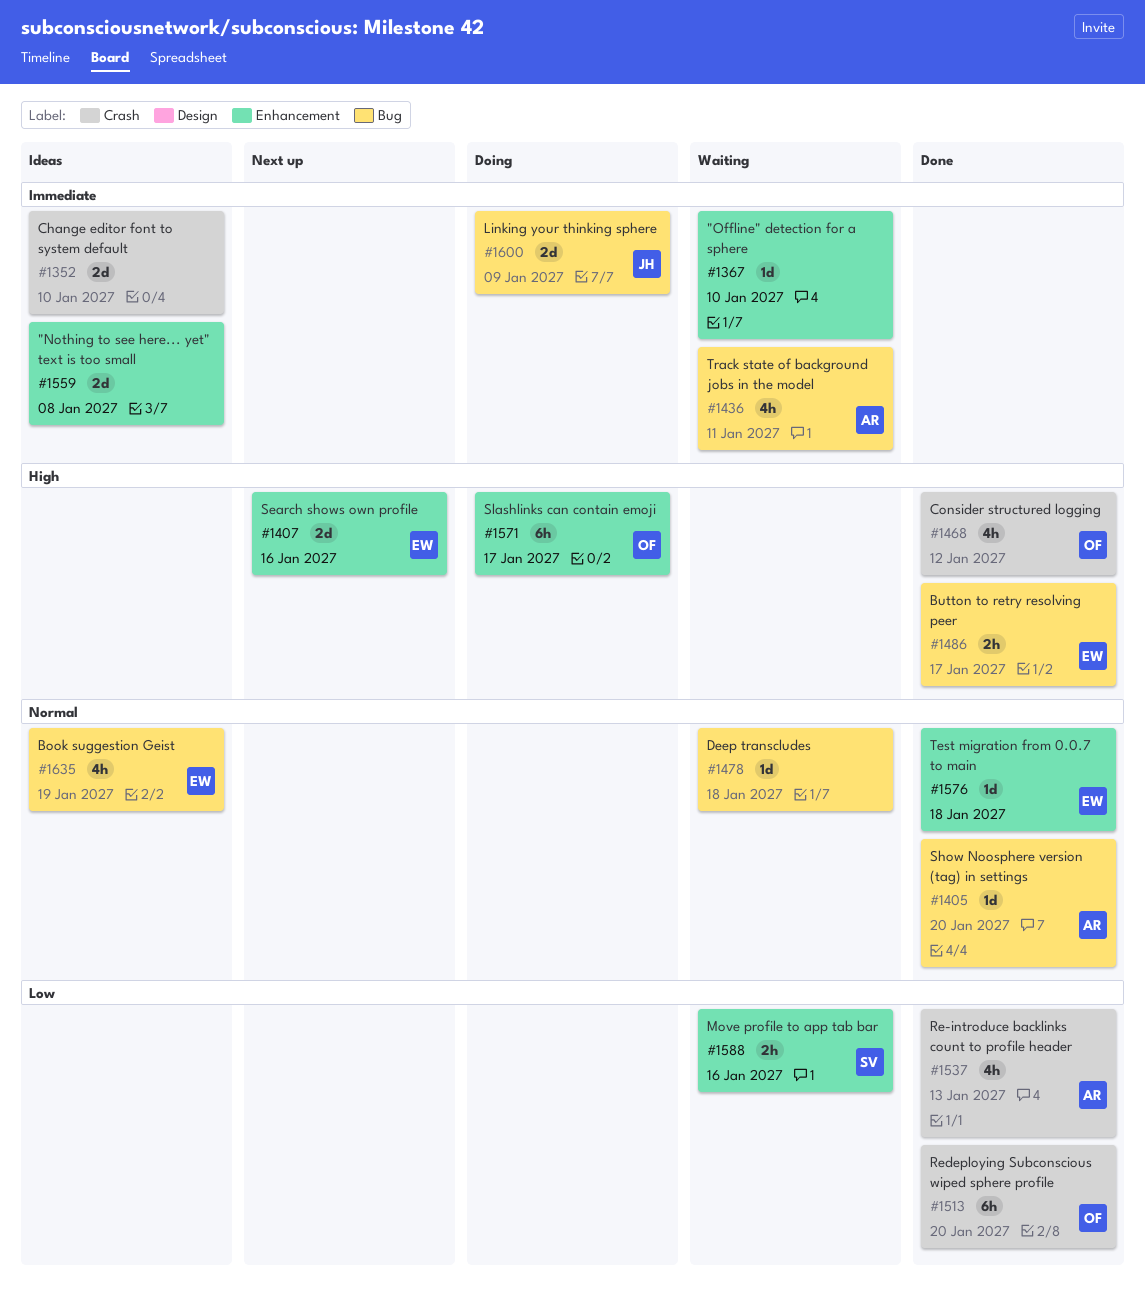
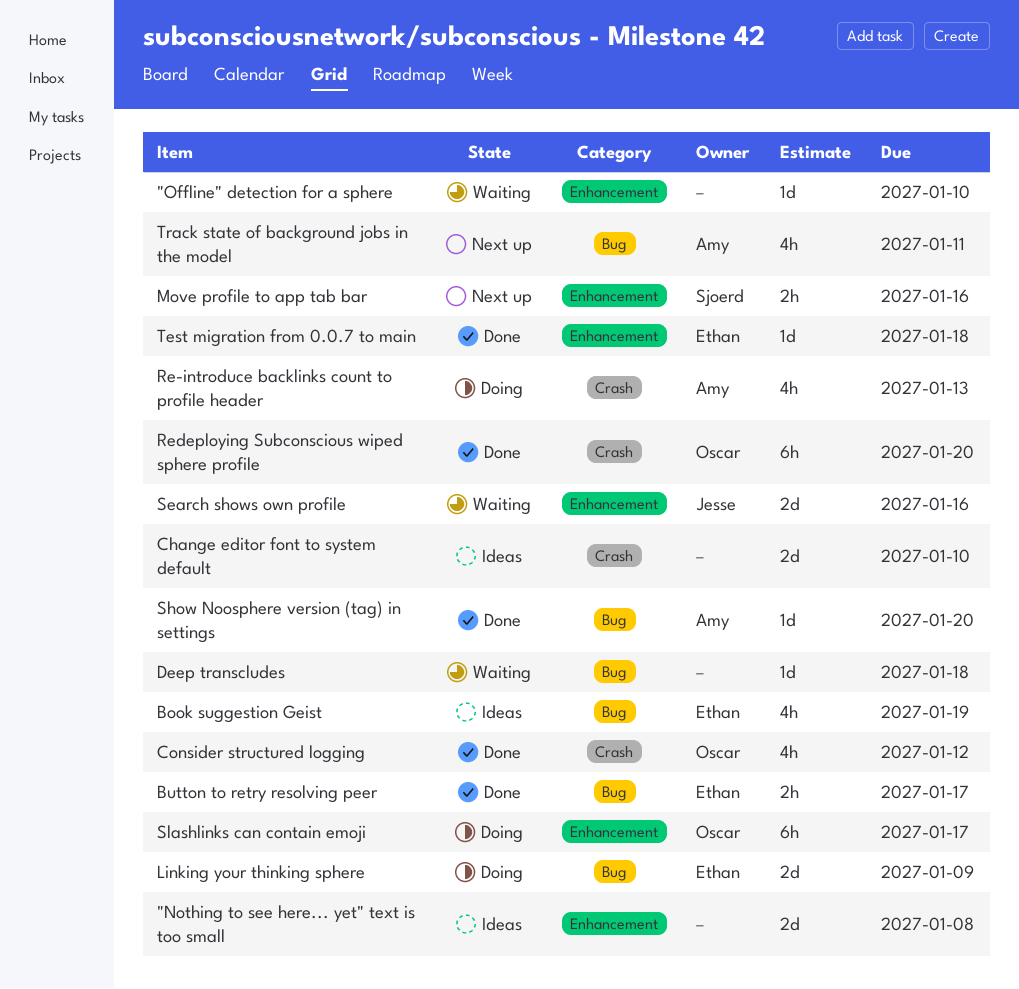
Linking your thinking sphere, owner: Jesse -> Ethan
Move profile to app tab bar, status: Waiting -> Next up
Re-introduce backlinks count to profile header, status: Done -> Doing
Search shows own profile, status: Next up -> Waiting
Search shows own profile, owner: Ethan -> Jesse
Track state of background jobs in the model, status: Waiting -> Next up

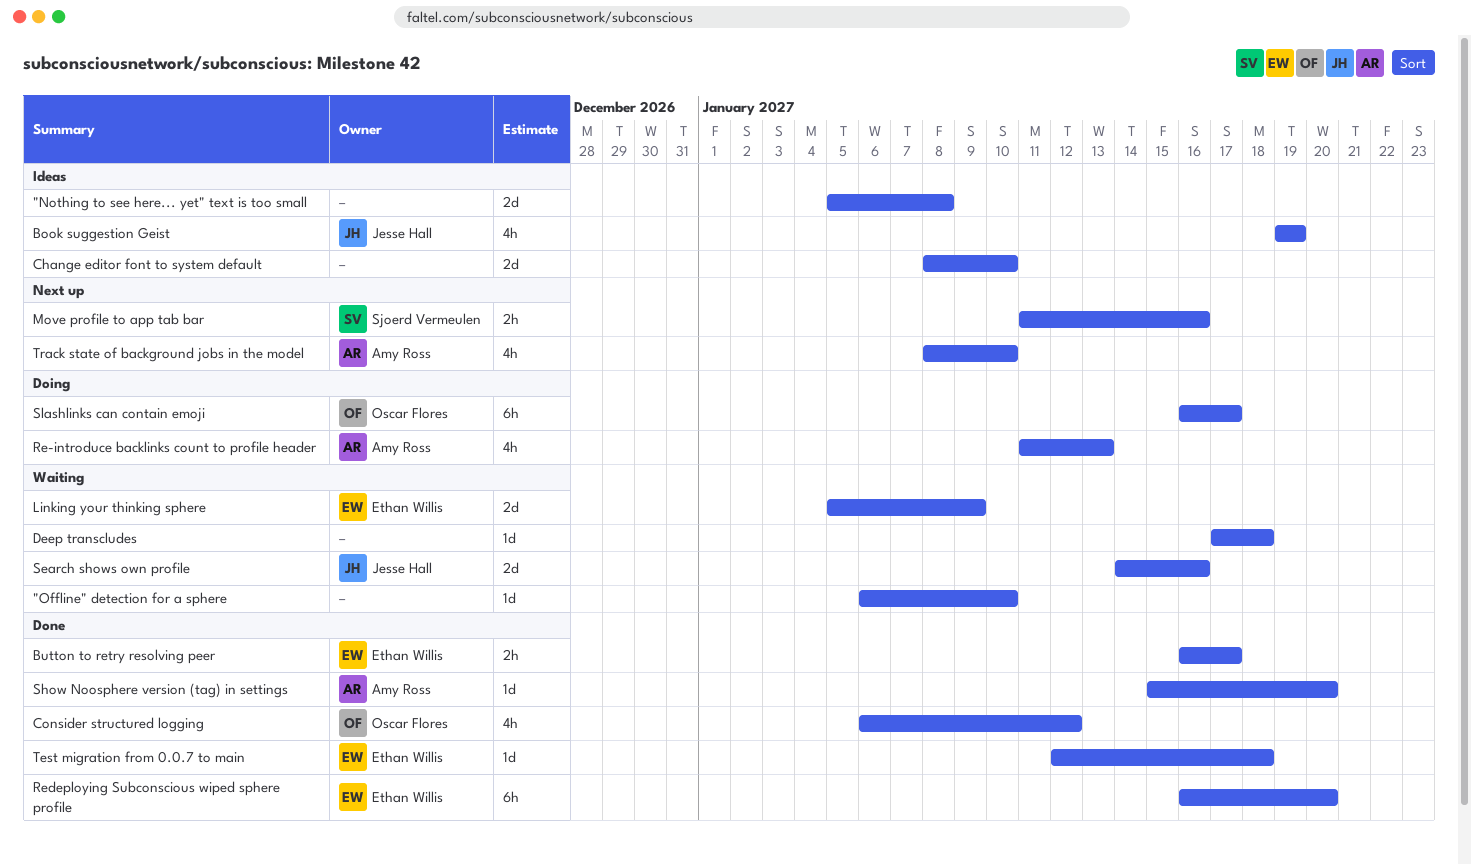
Book suggestion Geist, owner: Ethan Willis -> Jesse Hall
Linking your thinking sphere, status: Doing -> Waiting
Redeploying Subconscious wiped sphere profile, owner: Oscar Flores -> Ethan Willis
Track state of background jobs in the model, due: Jan 11 -> Jan 10

